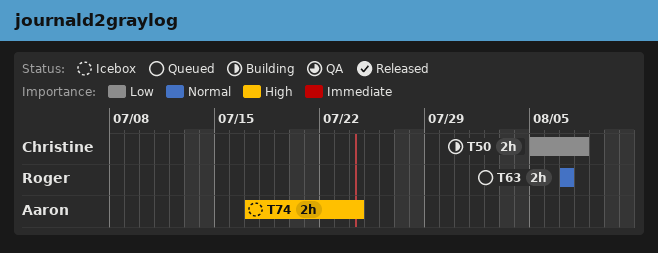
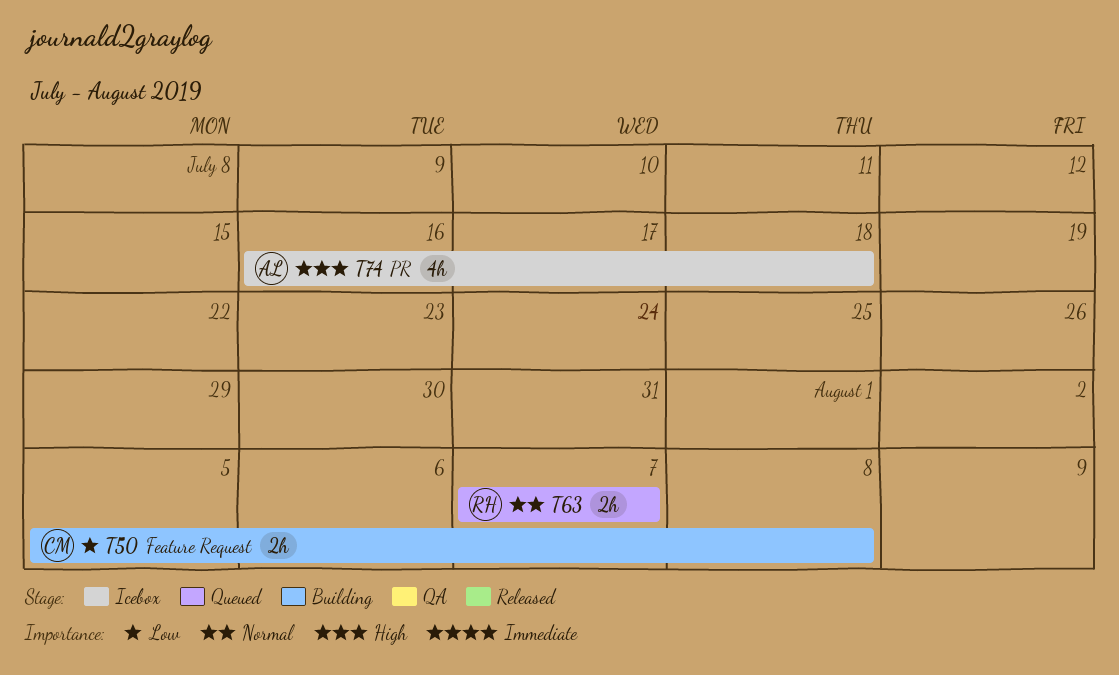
T74, estimate: 2h -> 4h
T74, start: Jul 17 -> Jul 16
T74, due: Jul 24 -> Jul 18

